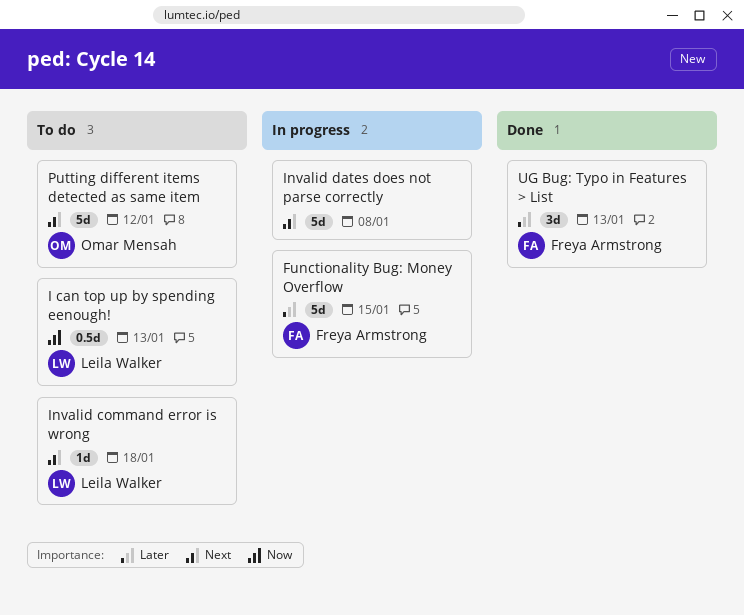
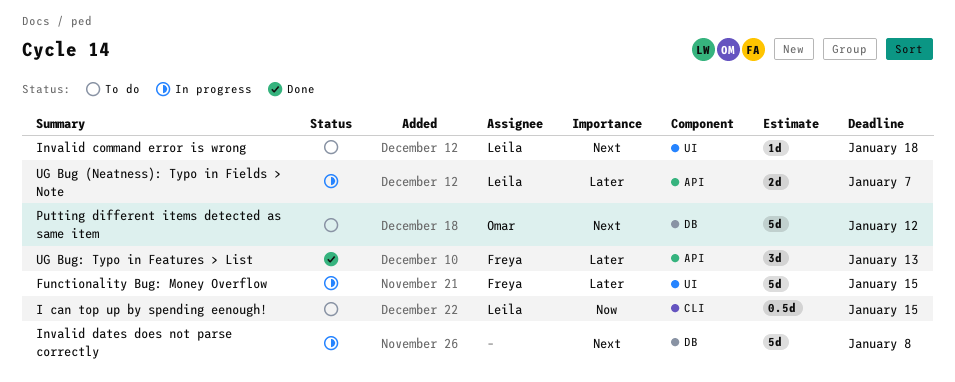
I can top up by spending eenough!, due: Jan 13 -> Jan 15
UG Bug (Neatness): Typo in Fields > Note: none -> present

